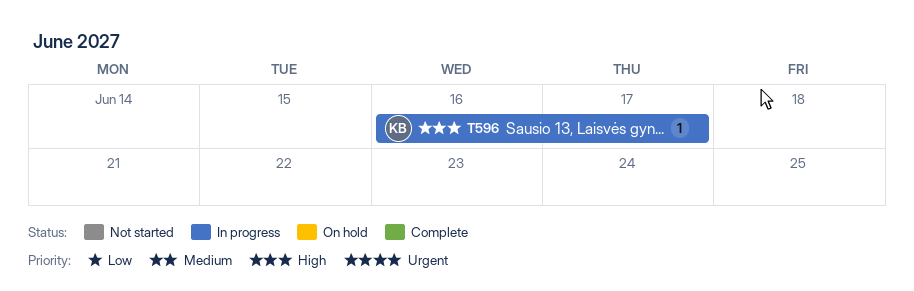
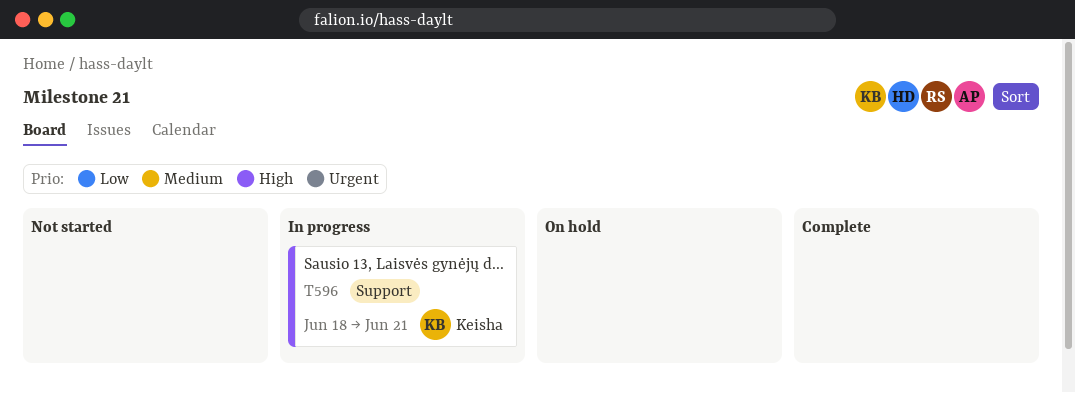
T596, start: Jun 16 -> Jun 18
T596, due: Jun 17 -> Jun 21

